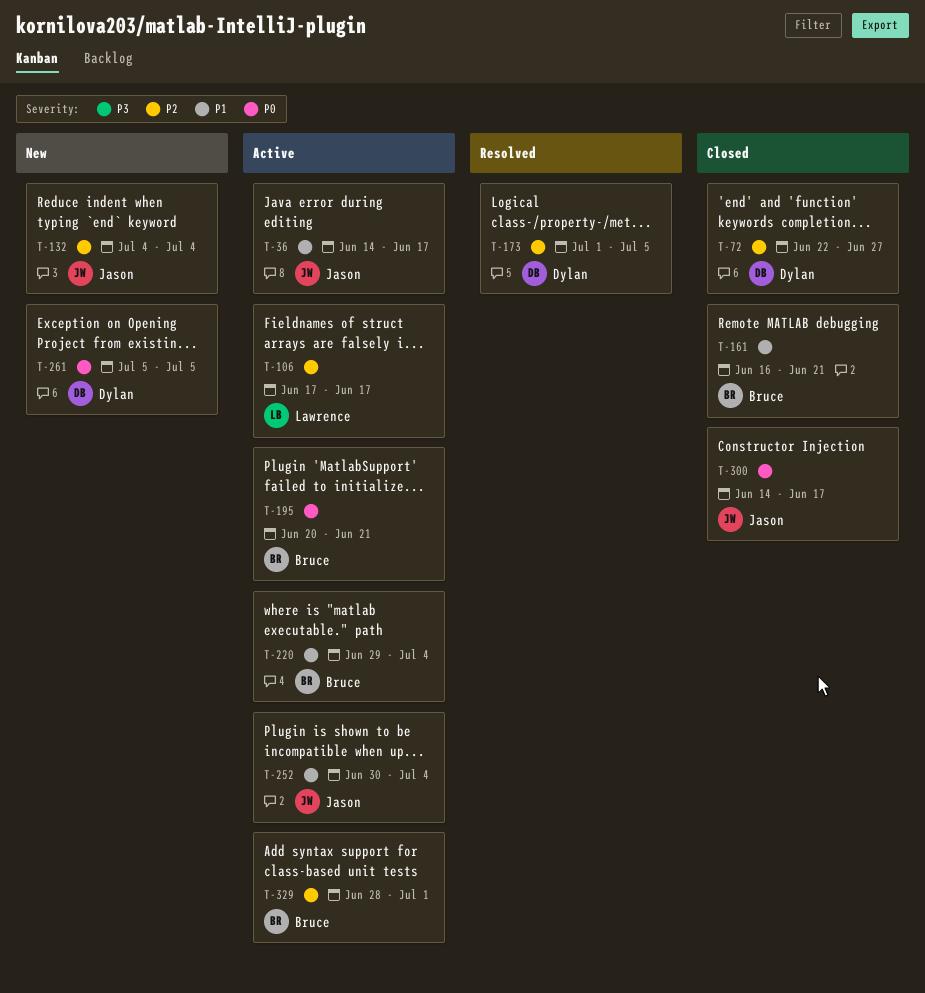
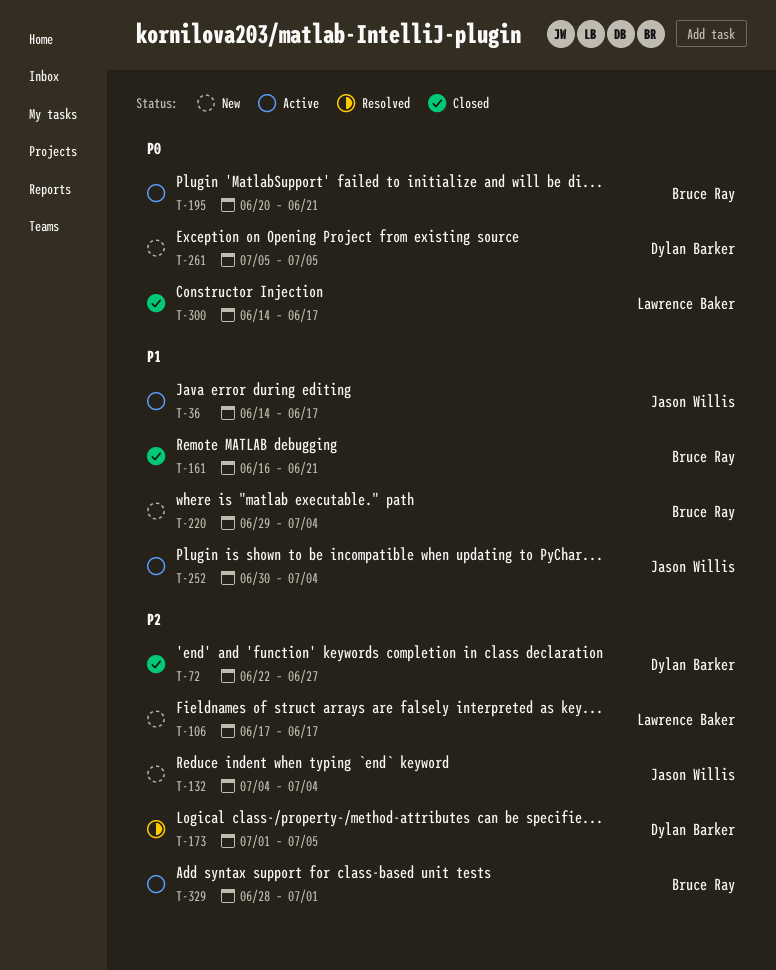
T-106, status: Active -> New
T-220, status: Active -> New
T-300, owner: Jason Willis -> Lawrence Baker

